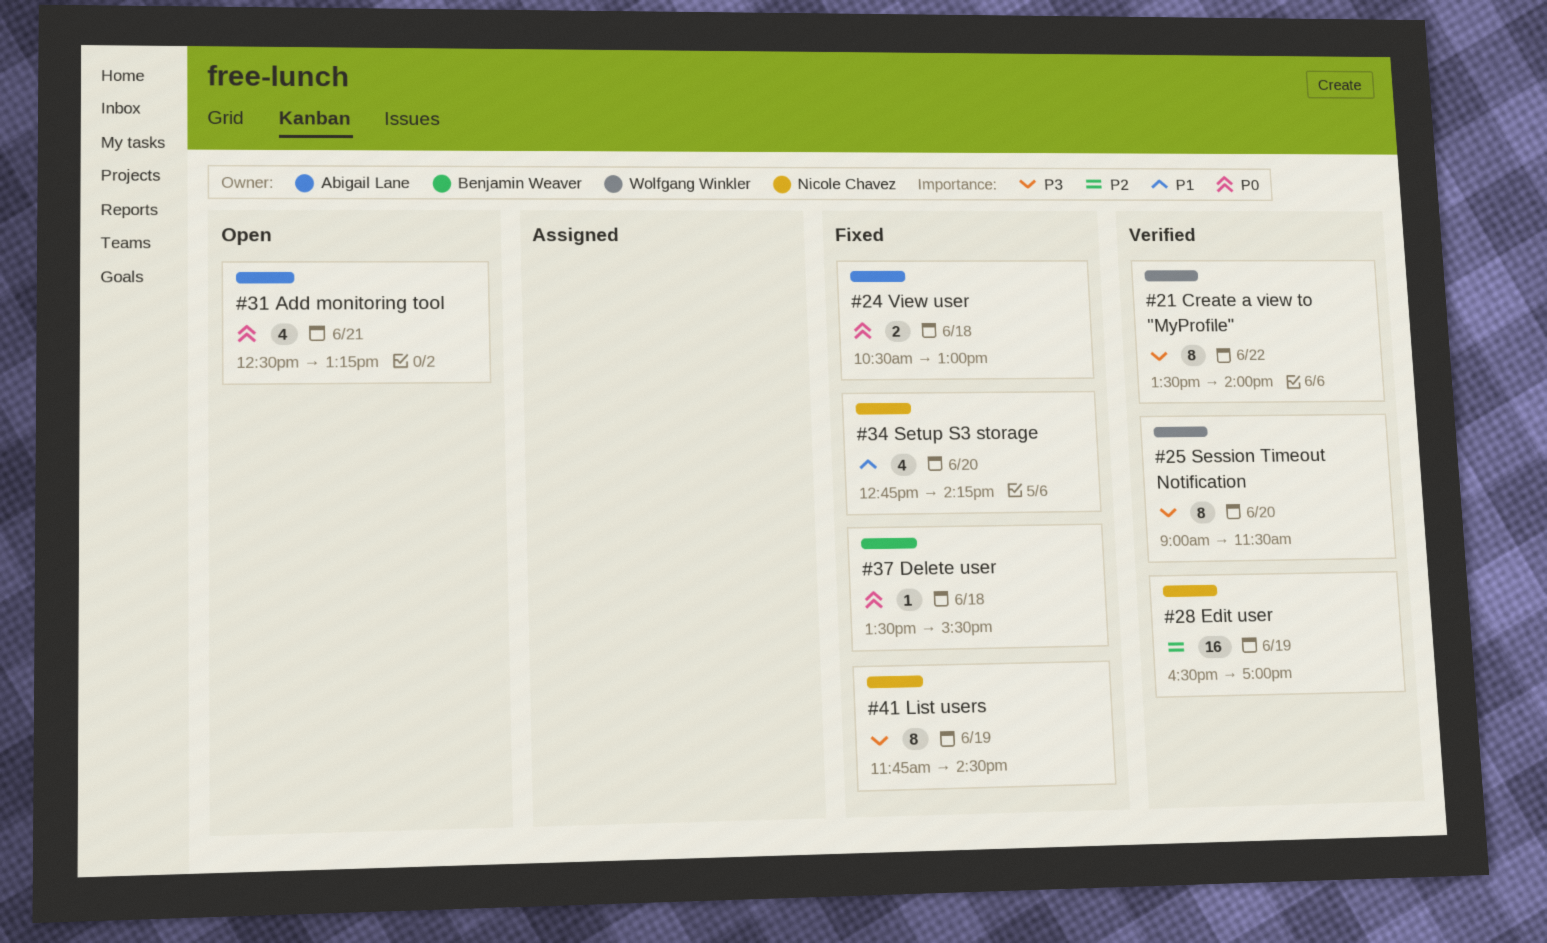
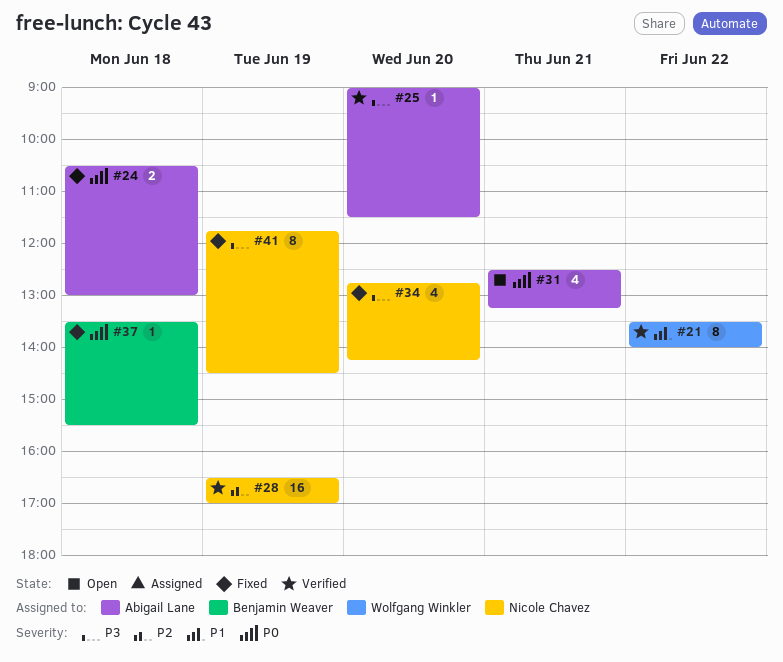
#21, priority: P3 -> P1
#25, owner: Wolfgang Winkler -> Abigail Lane
#25, estimate: 8 -> 1
#34, priority: P1 -> P3

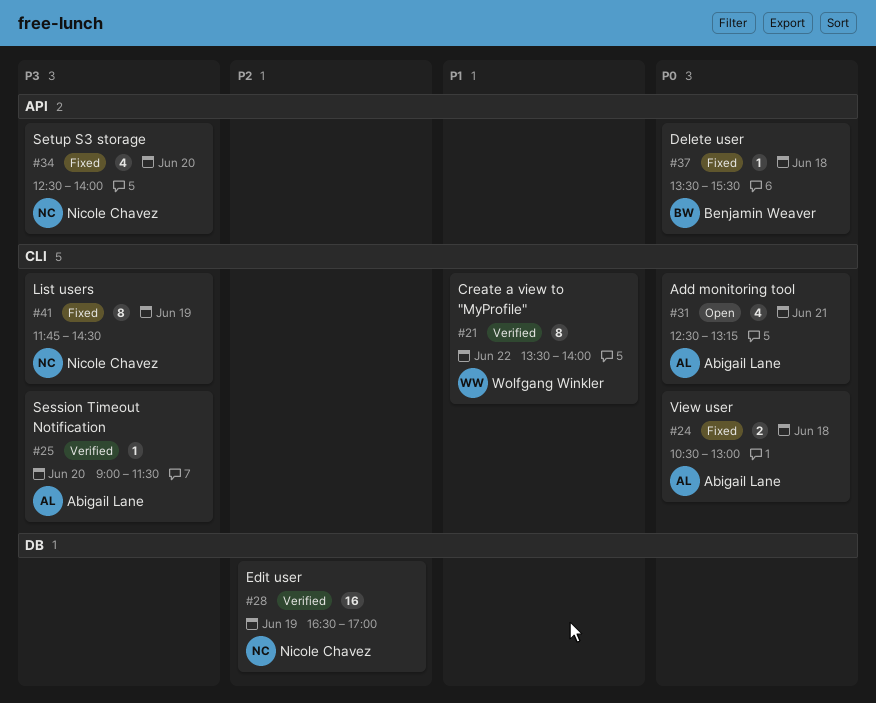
#34, begins: 12:45 -> 12:30
#34, ends: 14:15 -> 14:00

